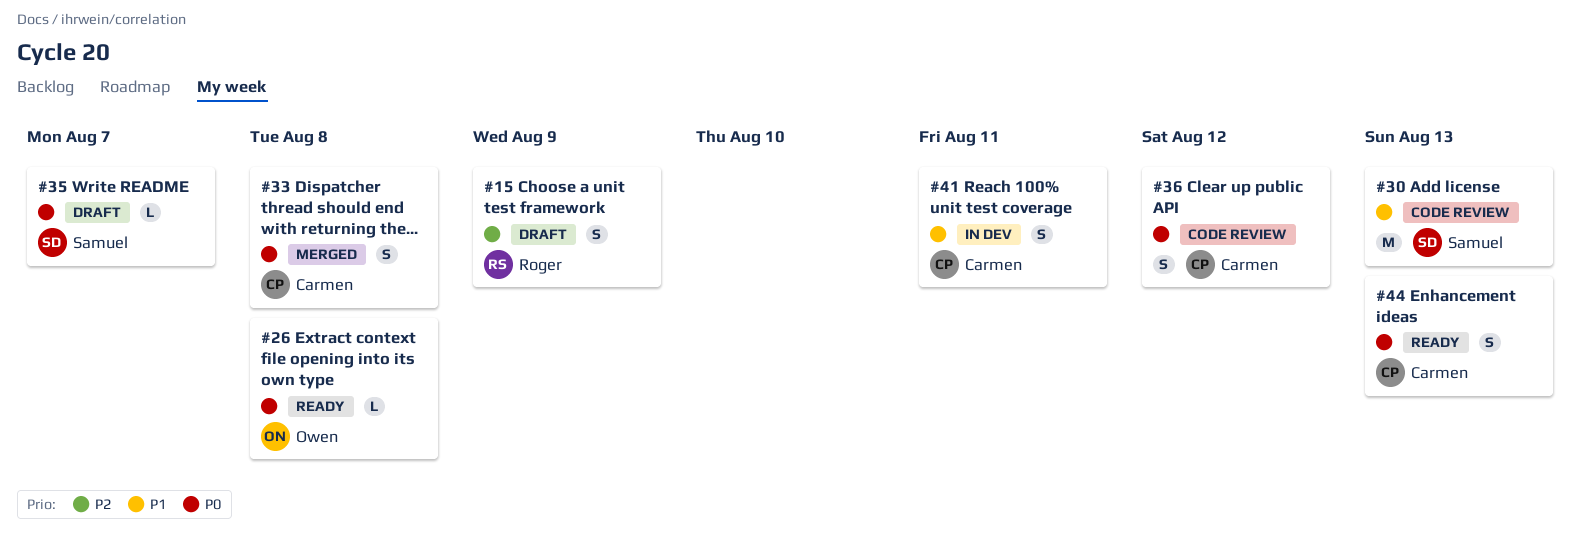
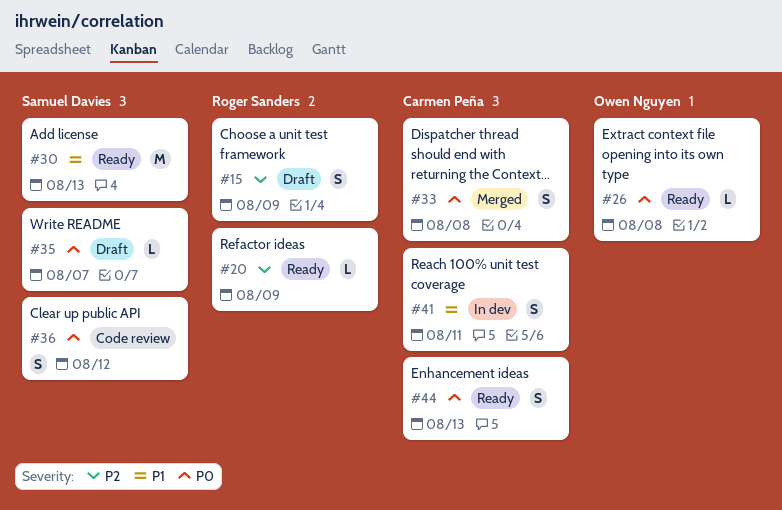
#20: none -> present
#30, status: Code review -> Ready
#36, owner: Carmen Peña -> Samuel Davies

